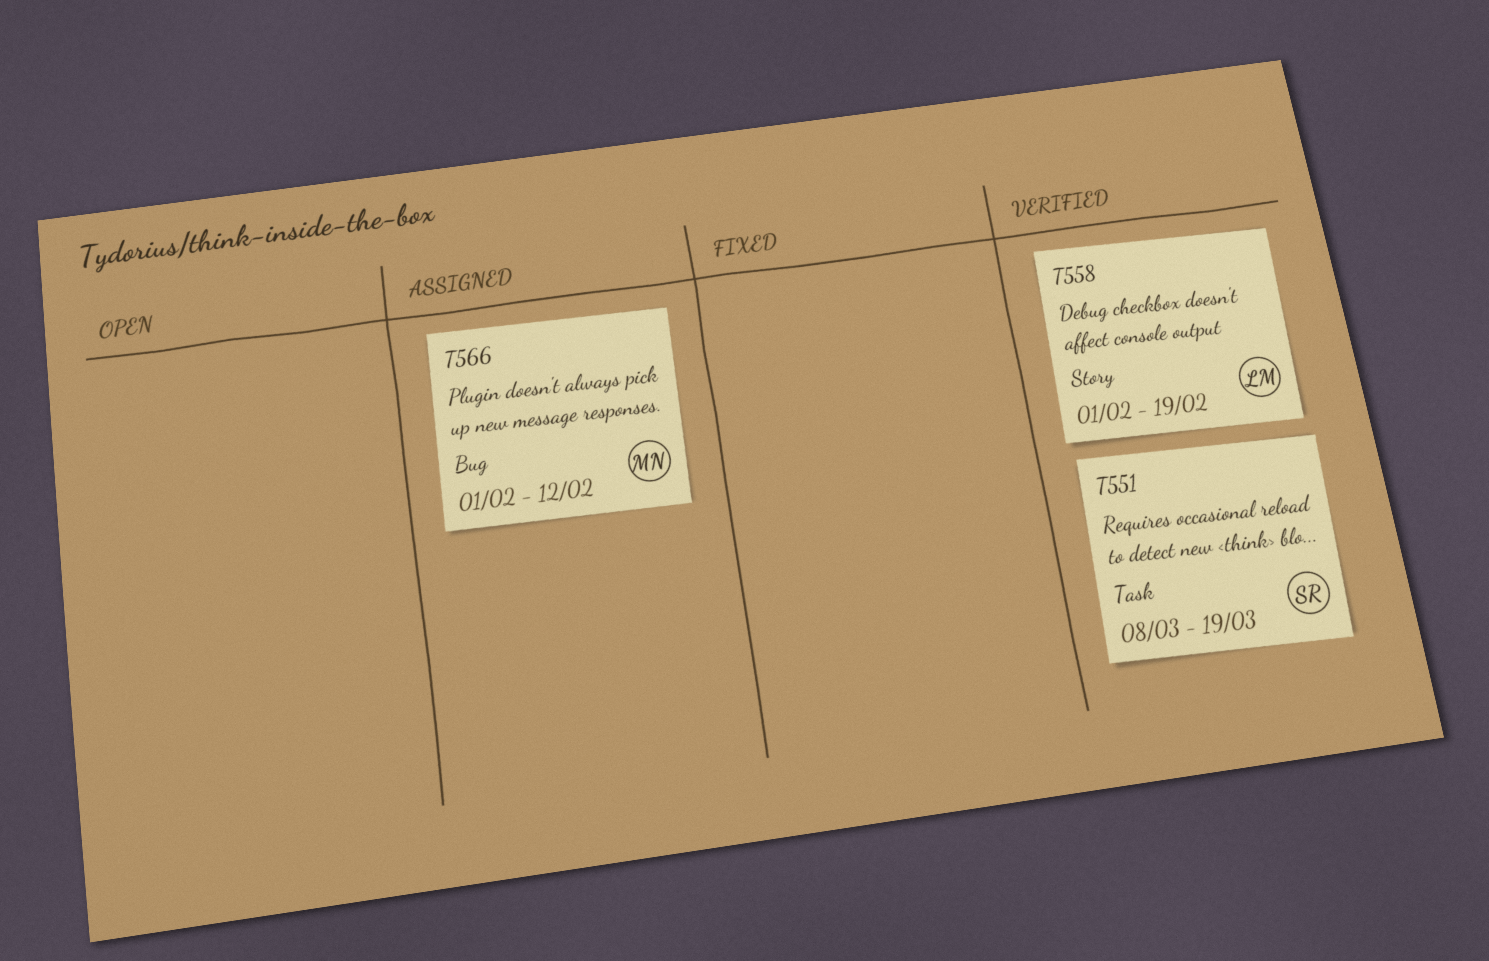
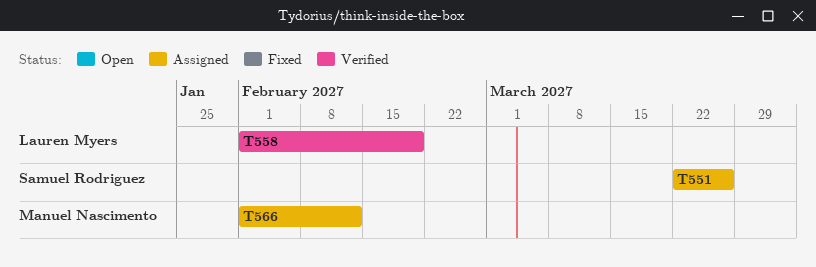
T551, status: Verified -> Assigned
T551, start: Mar 8 -> Mar 22
T551, due: Mar 19 -> Mar 26

